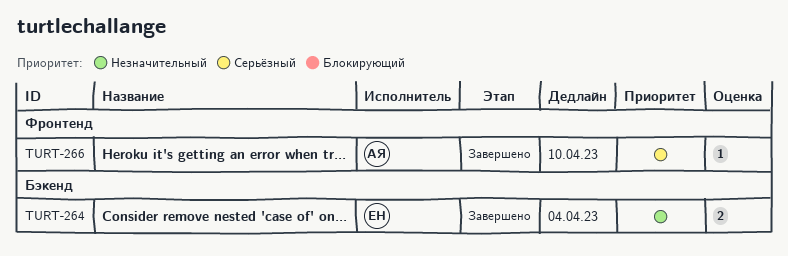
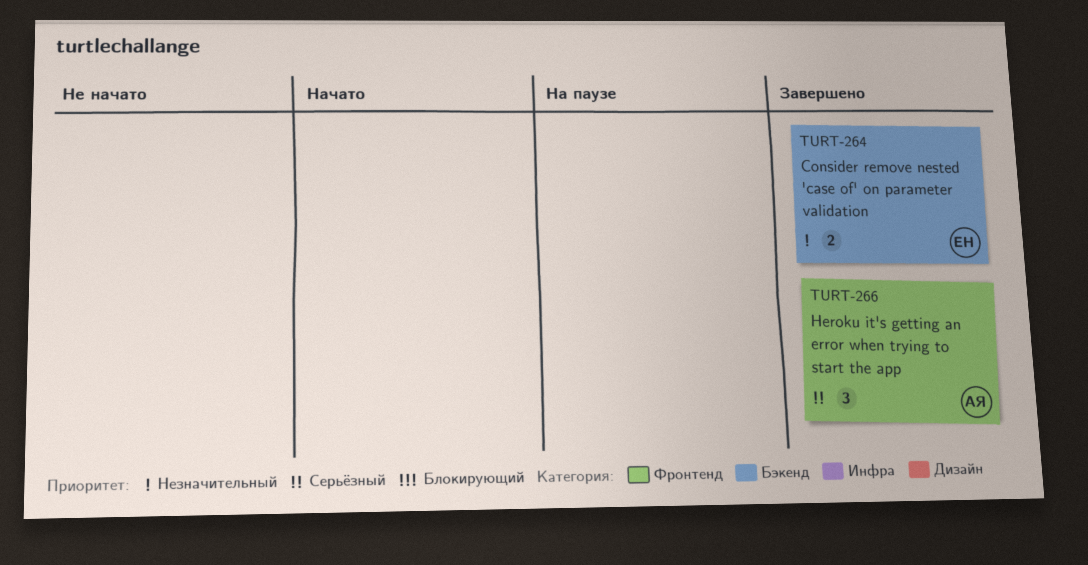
TURT-266, estimate: 1 -> 3

